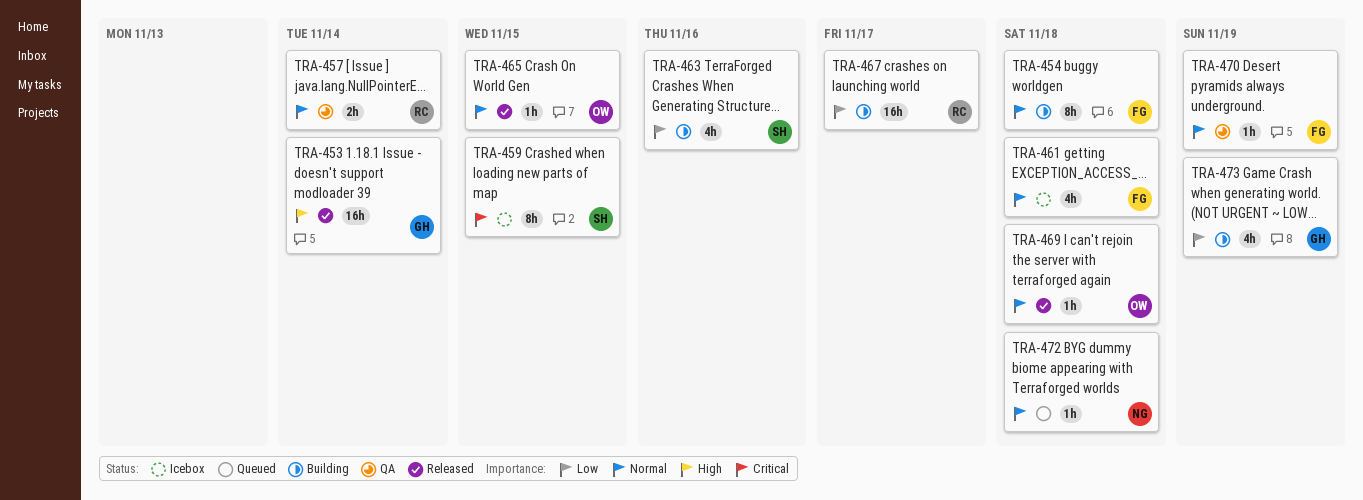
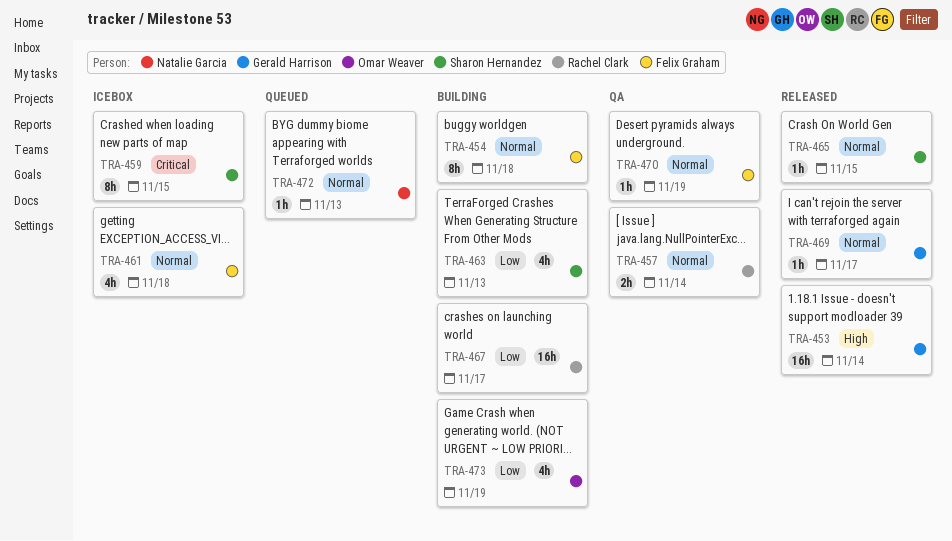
TRA-463, due: Nov 16 -> Nov 13
TRA-465, owner: Omar Weaver -> Sharon Hernandez
TRA-469, owner: Omar Weaver -> Gerald Harrison
TRA-469, due: Nov 18 -> Nov 17
TRA-472, due: Nov 18 -> Nov 13
TRA-473, owner: Gerald Harrison -> Omar Weaver

